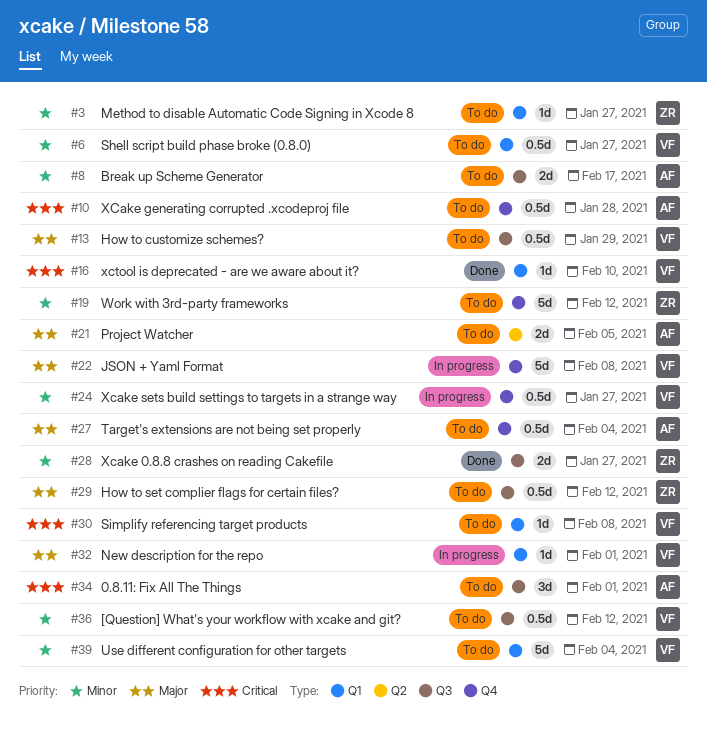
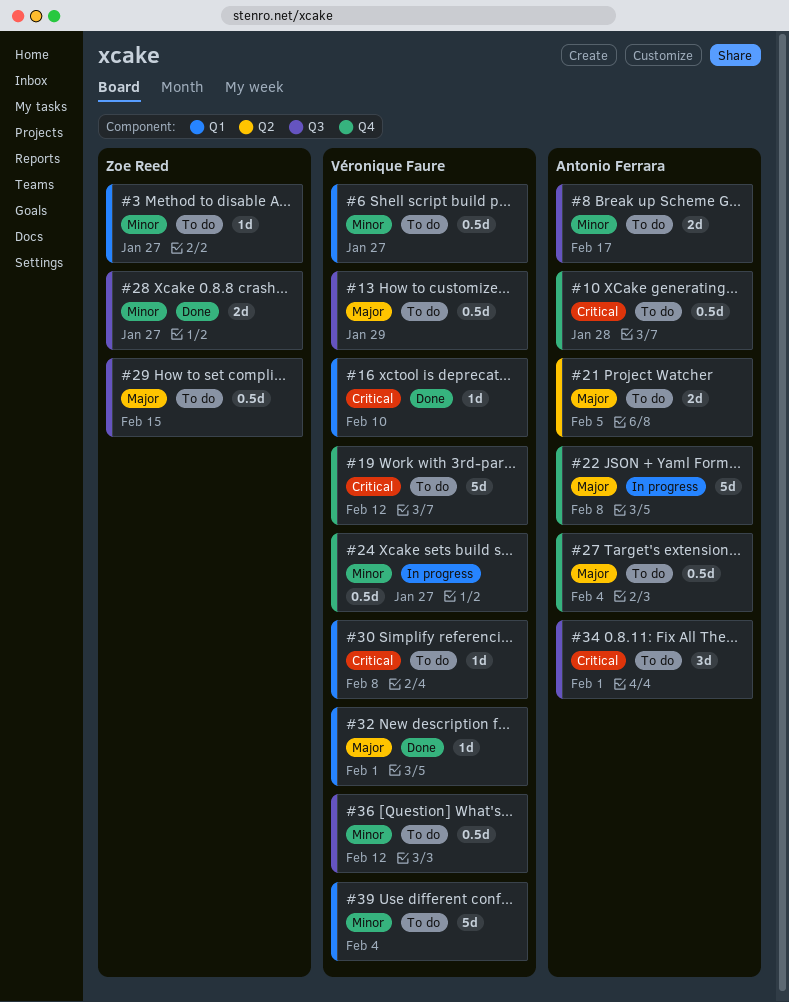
#19, owner: Zoe Reed -> Véronique Faure
#19, priority: Minor -> Critical
#22, owner: Véronique Faure -> Antonio Ferrara
#29, due: Feb 12 -> Feb 15
#32, status: In progress -> Done

